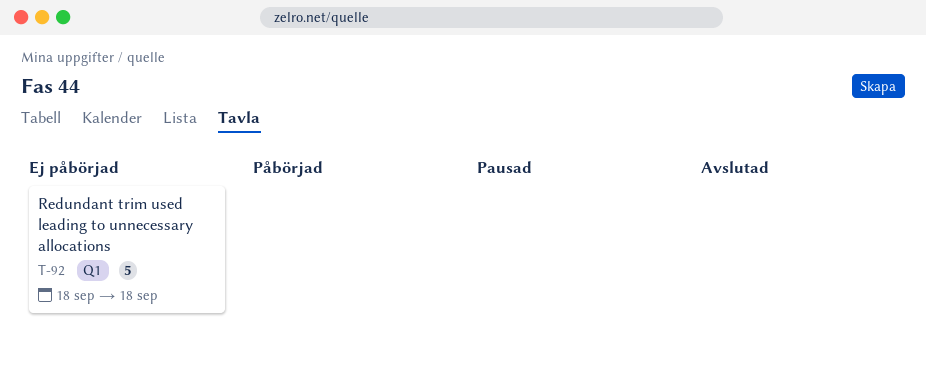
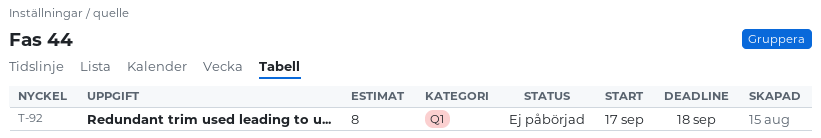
T-92, estimate: 5 -> 8
T-92, start: Sep 18 -> Sep 17

